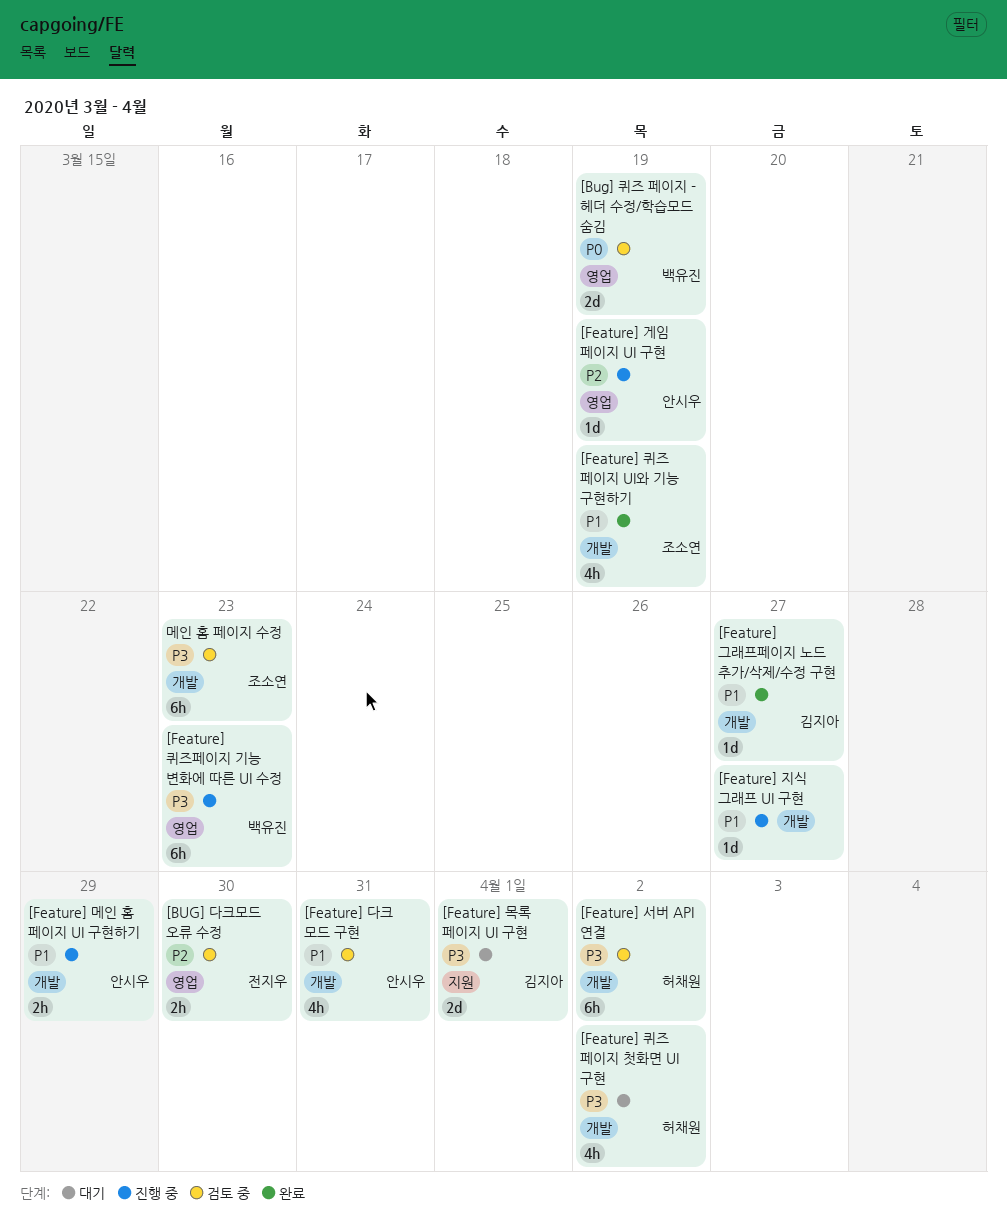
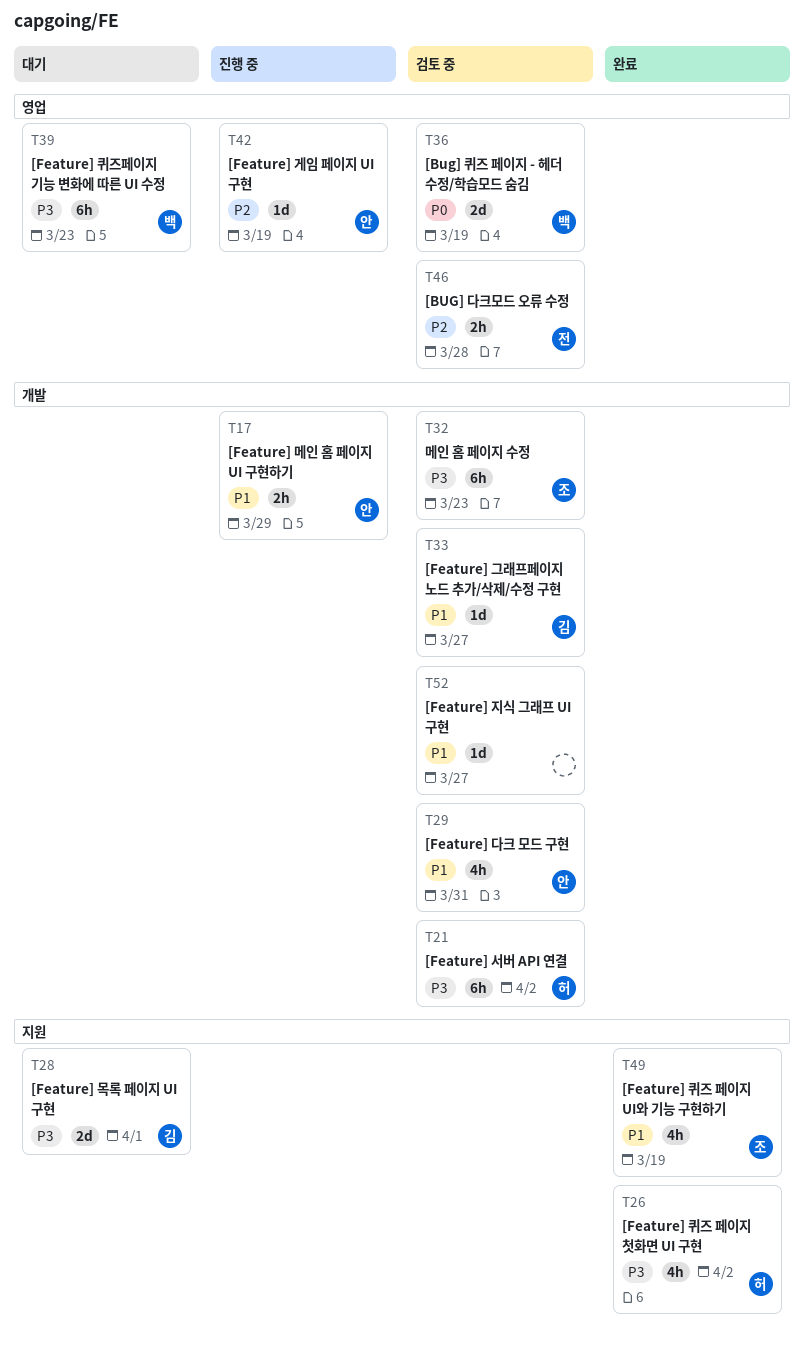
[BUG] 다크모드 오류 수정, due: Mar 30 -> Mar 28
[Feature] 그래프페이지 노드 추가/삭제/수정 구현, status: 완료 -> 검토 중
[Feature] 지식 그래프 UI 구현, status: 진행 중 -> 검토 중
[Feature] 퀴즈 페이지 UI와 기능 구현하기, label: 개발 -> 지원
[Feature] 퀴즈 페이지 첫화면 UI 구현, status: 대기 -> 완료
[Feature] 퀴즈 페이지 첫화면 UI 구현, label: 개발 -> 지원
[Feature] 퀴즈페이지 기능 변화에 따른 UI 수정, status: 진행 중 -> 대기

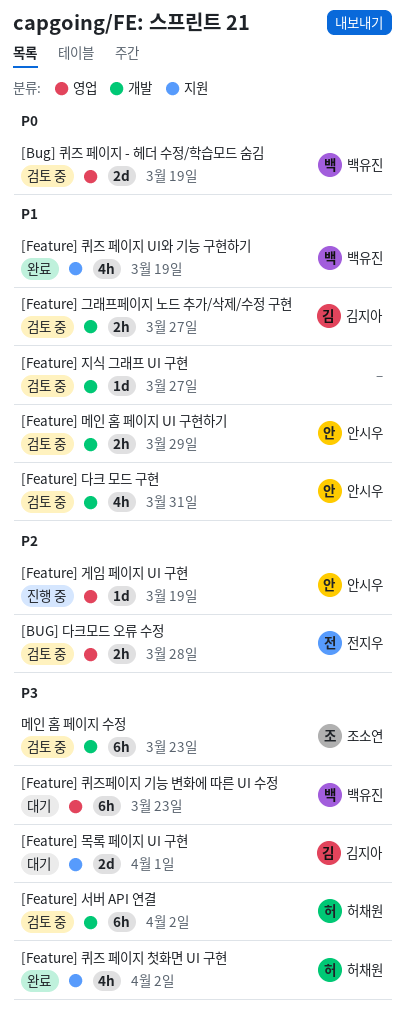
[Feature] 그래프페이지 노드 추가/삭제/수정 구현, estimate: 1d -> 2h
[Feature] 메인 홈 페이지 UI 구현하기, status: 진행 중 -> 검토 중
[Feature] 퀴즈 페이지 UI와 기능 구현하기, owner: 조소연 -> 백유진

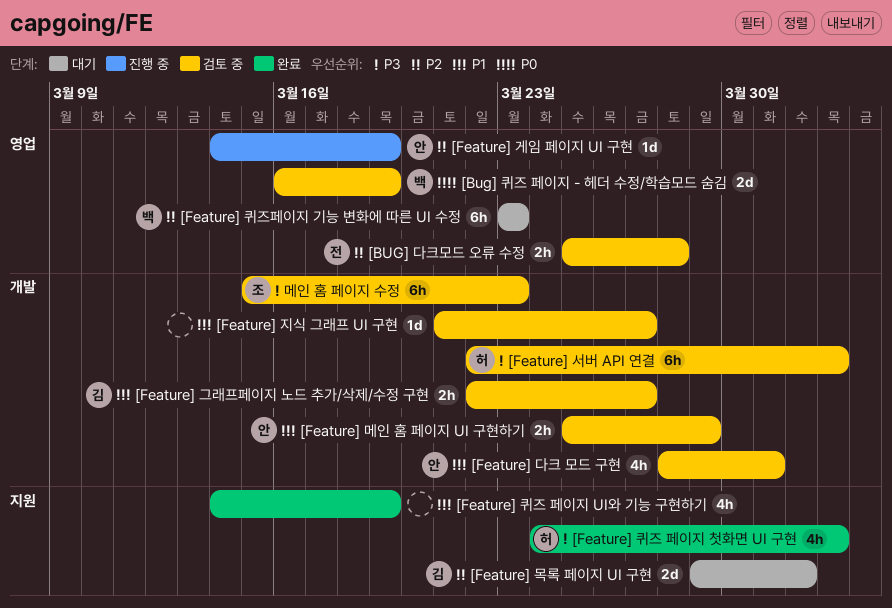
[Feature] 목록 페이지 UI 구현, priority: P3 -> P2
[Feature] 퀴즈 페이지 UI와 기능 구현하기, owner: 백유진 -> none
[Feature] 퀴즈페이지 기능 변화에 따른 UI 수정, priority: P3 -> P2

